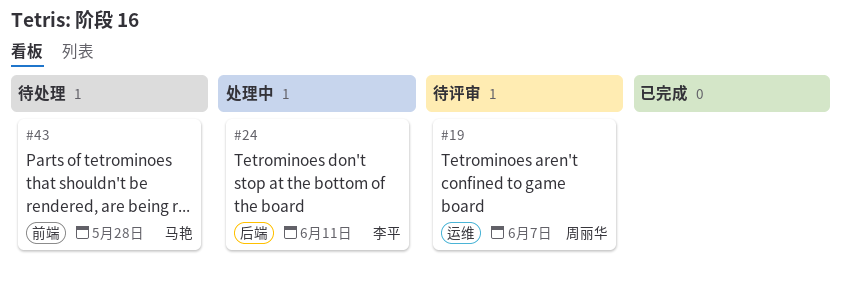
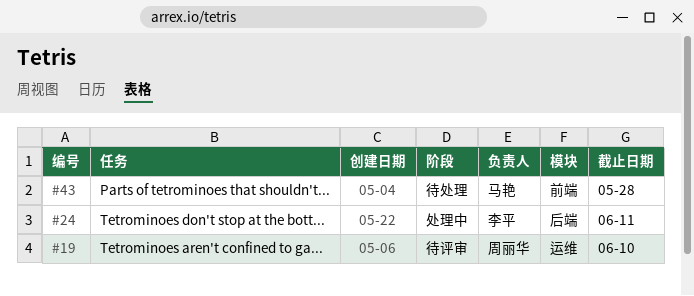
#19, due: Jun 7 -> Jun 10

